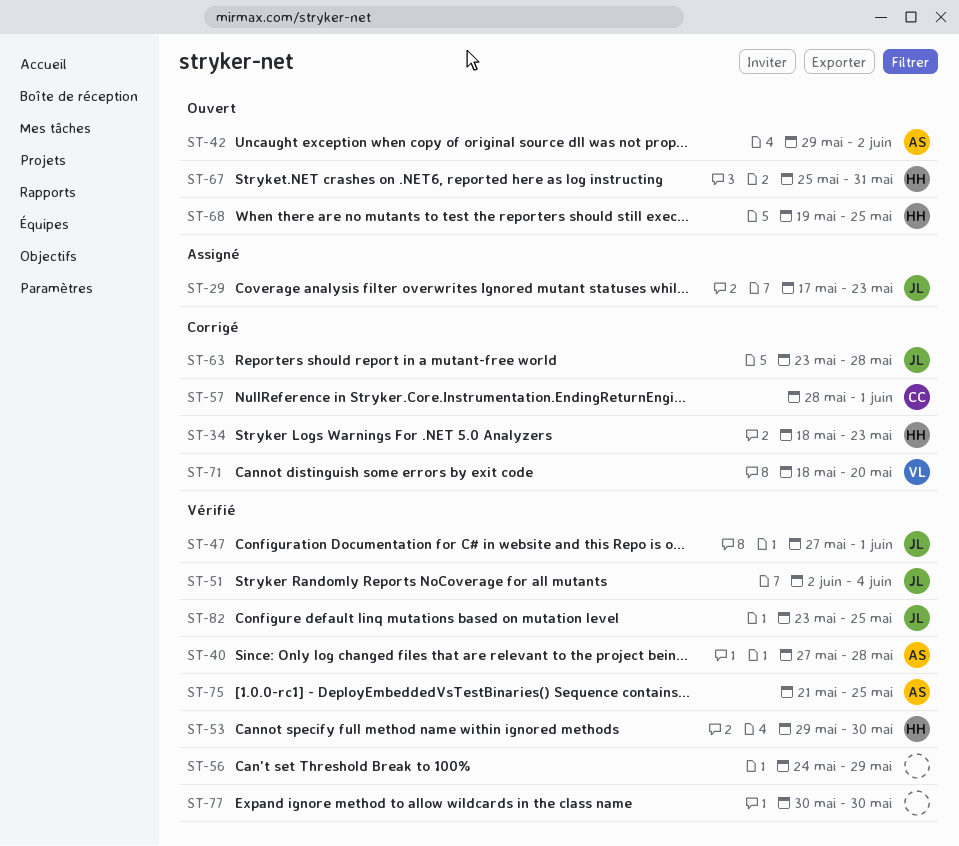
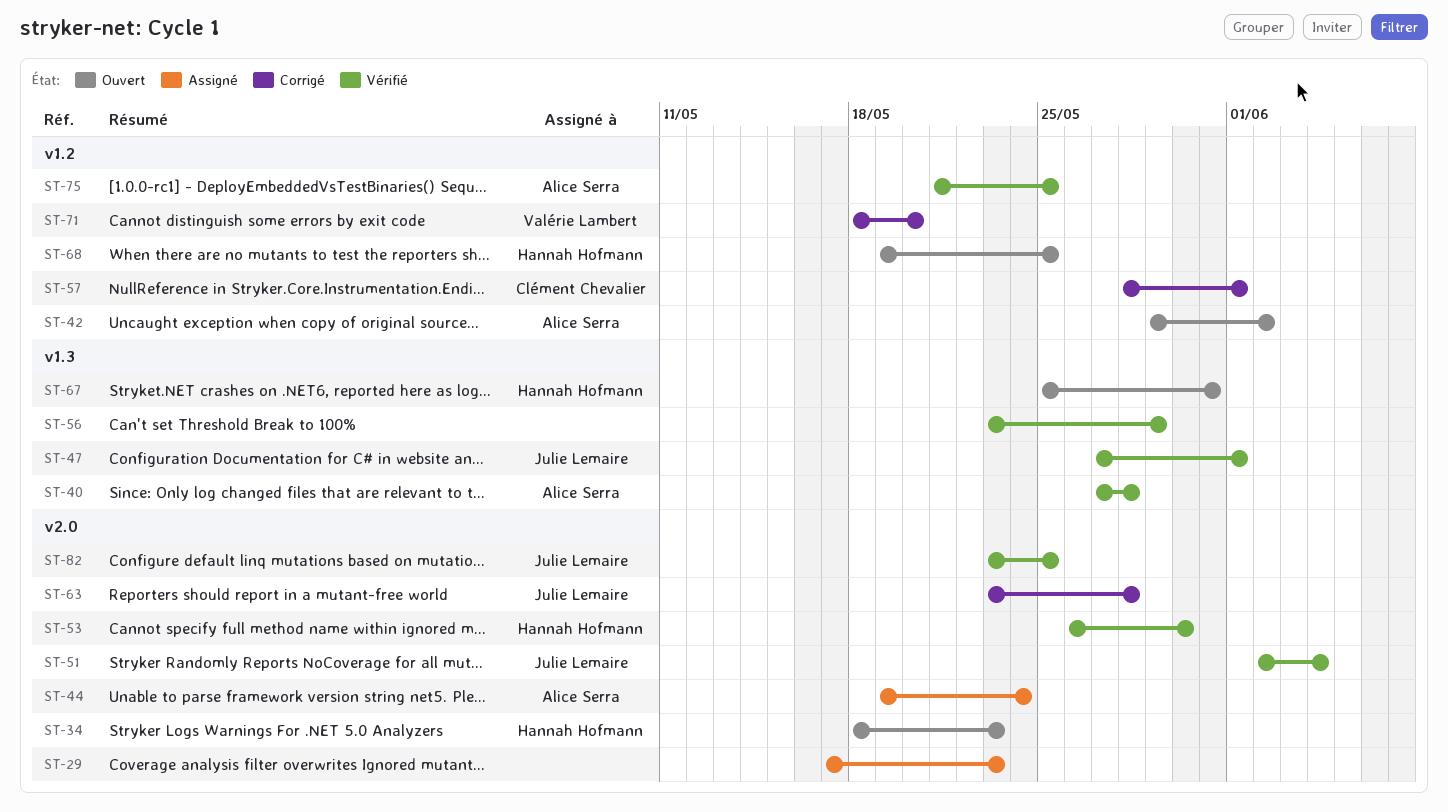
ST-29, owner: Julie Lemaire -> none
ST-34, status: Corrigé -> Ouvert
ST-44: none -> present
ST-53, start: May 29 -> May 26
ST-56, start: May 24 -> May 23
ST-77: present -> none

